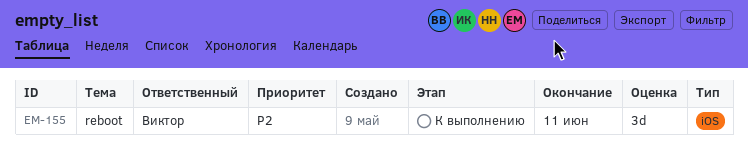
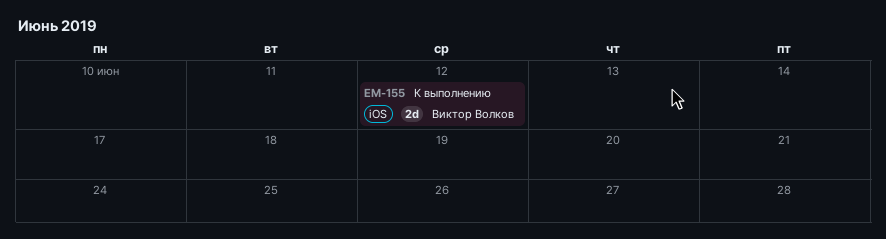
EM-155, estimate: 3d -> 2d
EM-155, due: Jun 11 -> Jun 12

